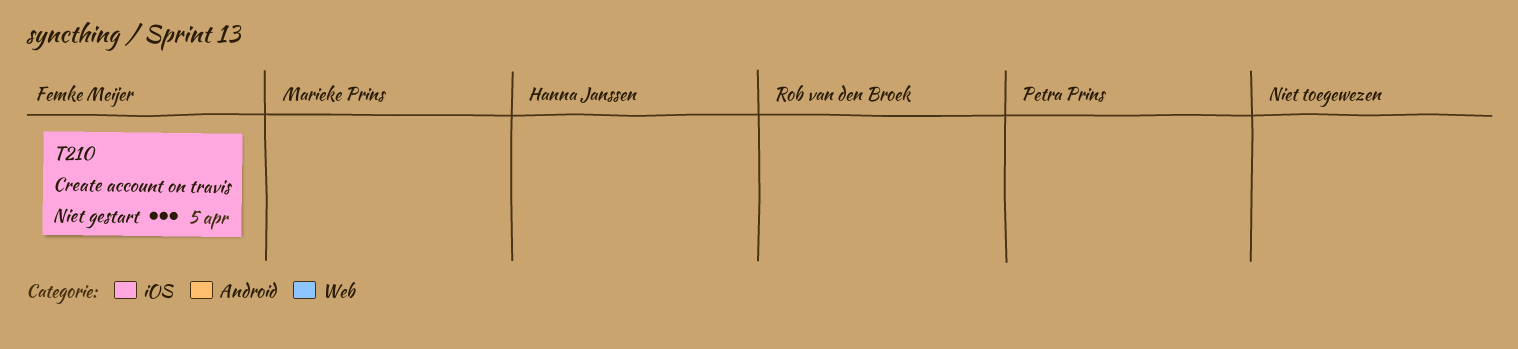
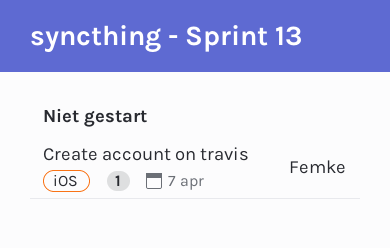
Create account on travis, estimate: 3 -> 1
Create account on travis, due: Apr 5 -> Apr 7

